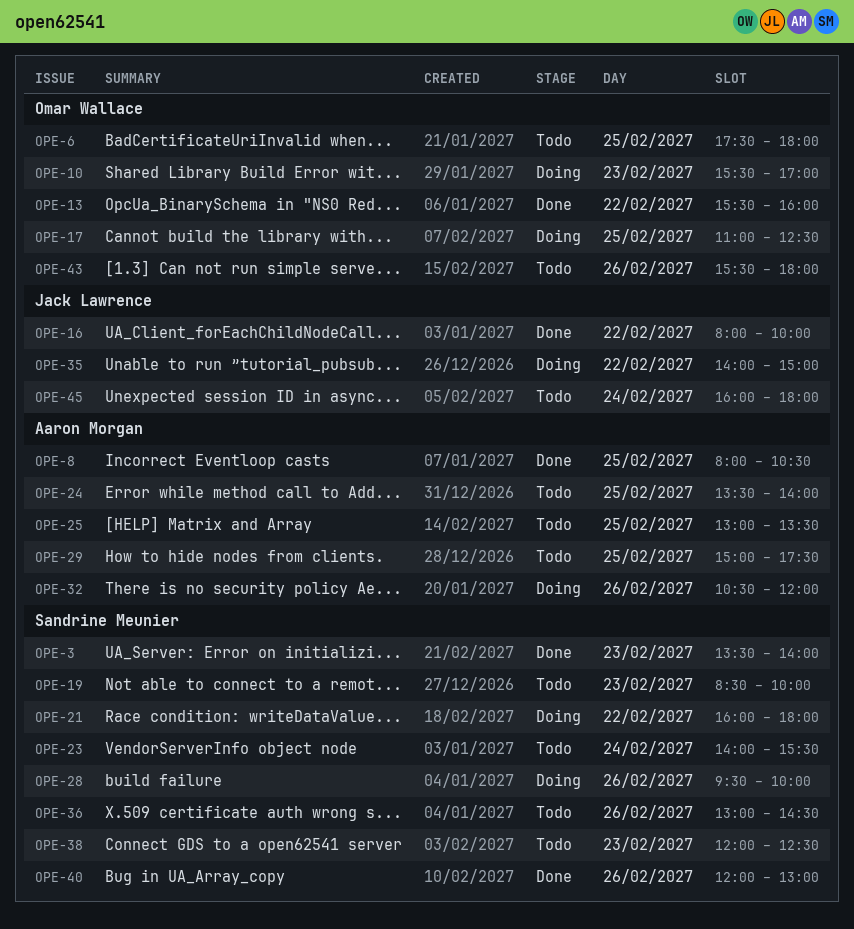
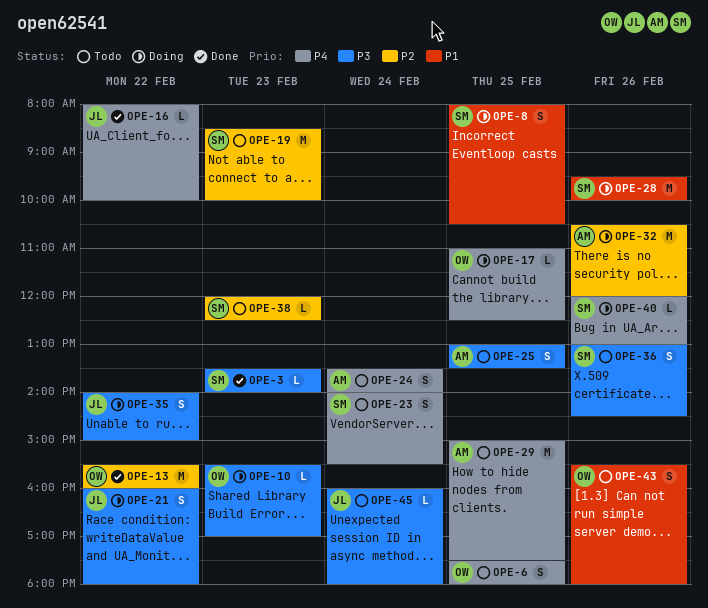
OPE-8, status: Done -> Doing
OPE-8, owner: Aaron Morgan -> Sandrine Meunier
OPE-21, owner: Sandrine Meunier -> Jack Lawrence
OPE-24, day: Feb 25 -> Feb 24
OPE-40, status: Done -> Doing

